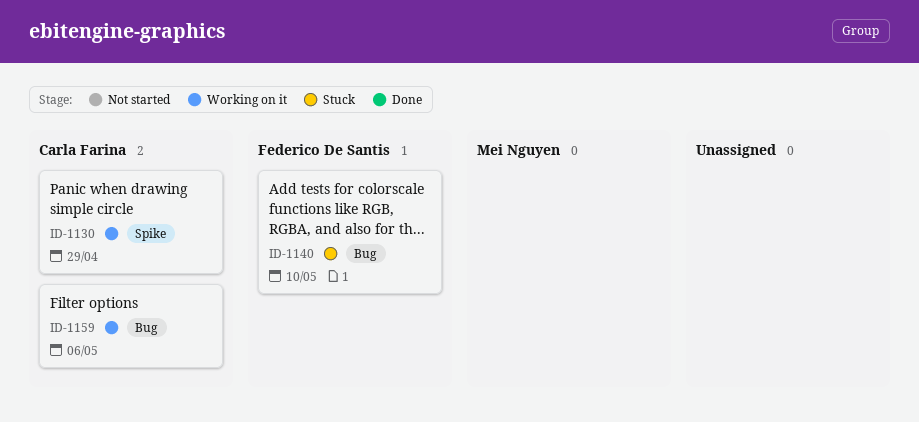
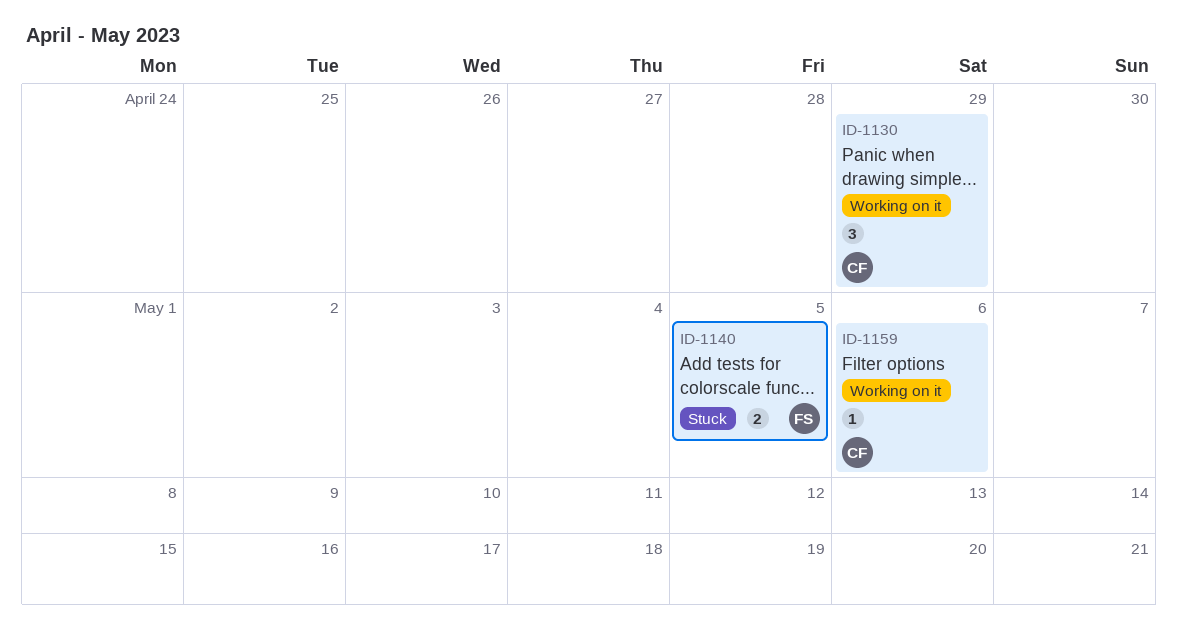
ID-1140, due: May 10 -> May 5

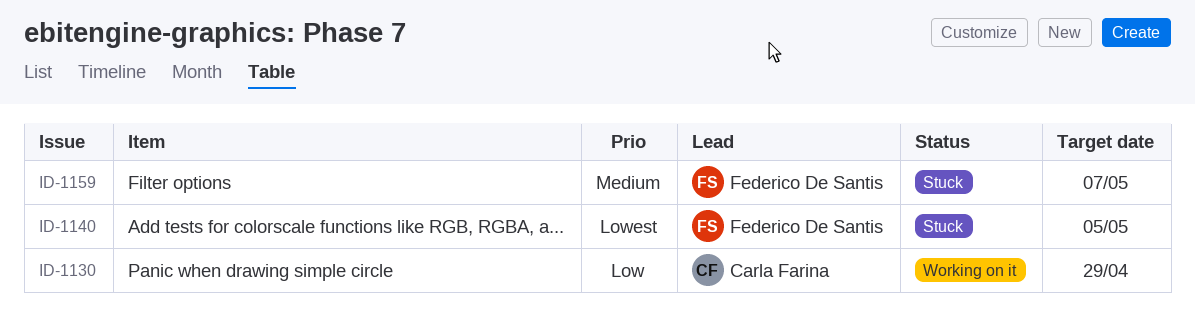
ID-1159, status: Working on it -> Stuck
ID-1159, owner: Carla Farina -> Federico De Santis
ID-1159, due: May 6 -> May 7

